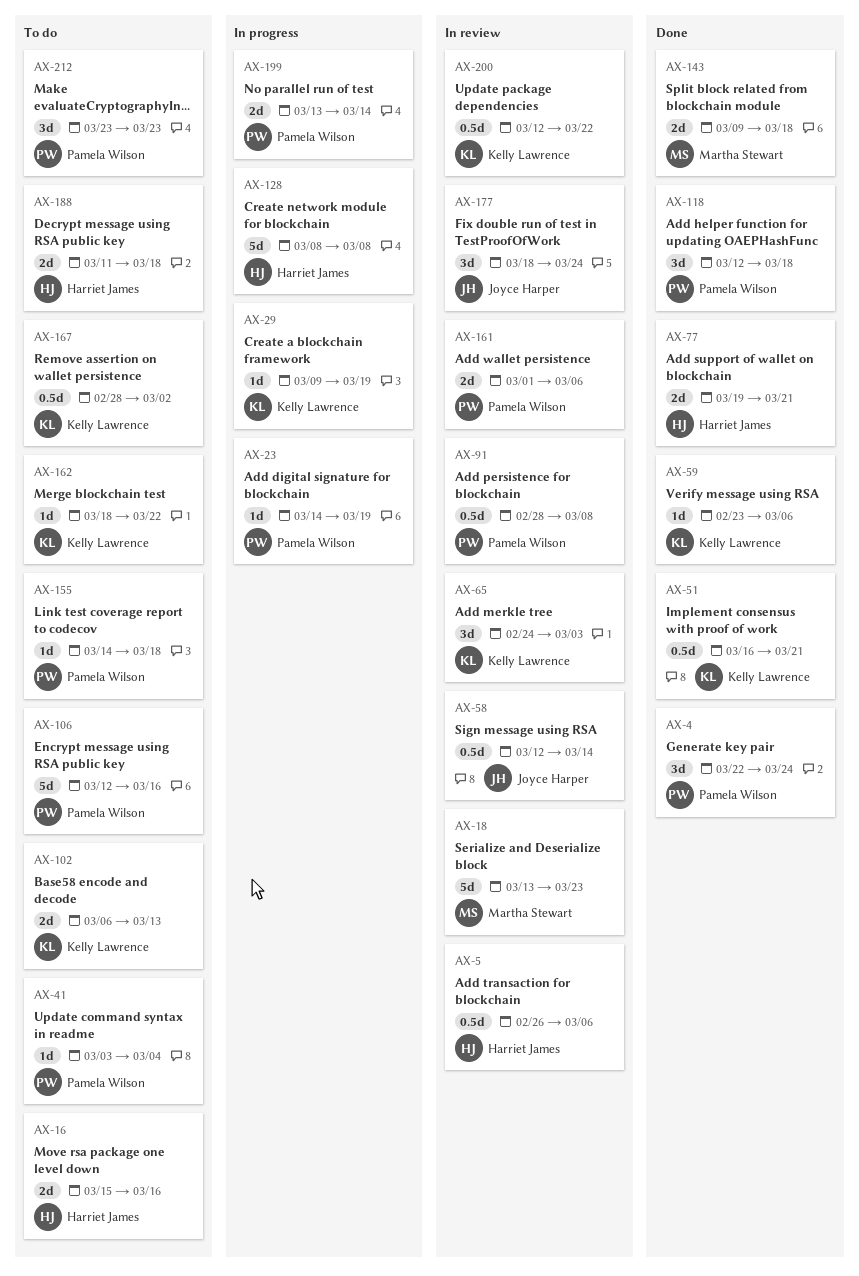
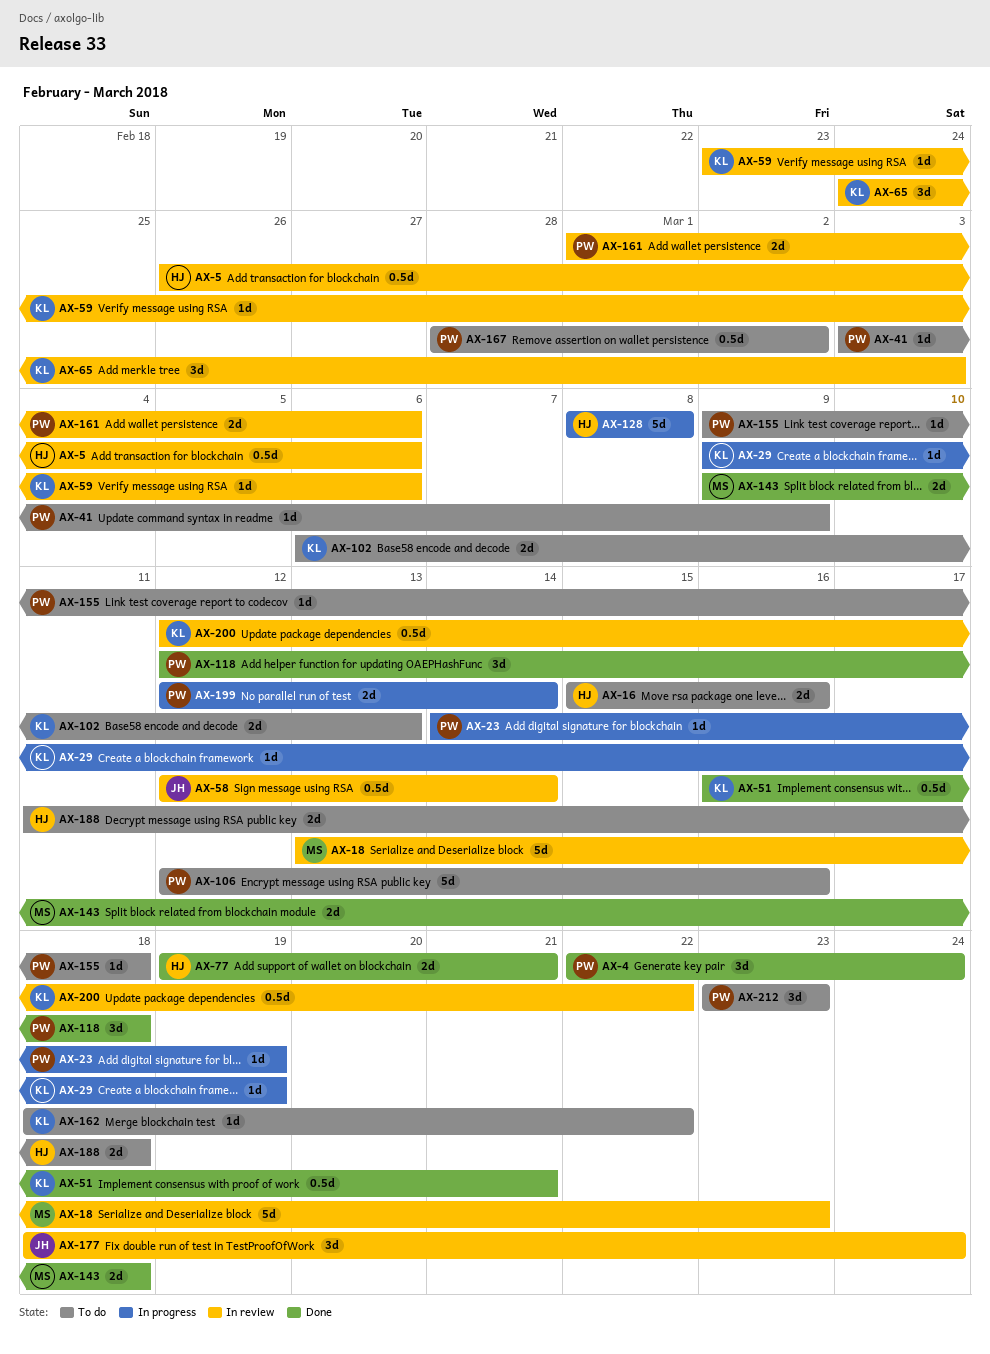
AX-41, due: Mar 4 -> Mar 9
AX-59, status: Done -> In review
AX-91: present -> none
AX-155, start: Mar 14 -> Mar 9
AX-167, owner: Kelly Lawrence -> Pamela Wilson
AX-199, start: Mar 13 -> Mar 12

